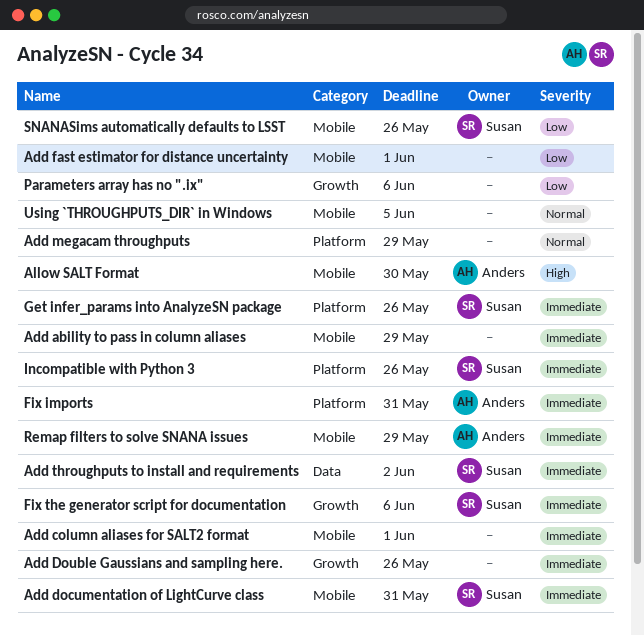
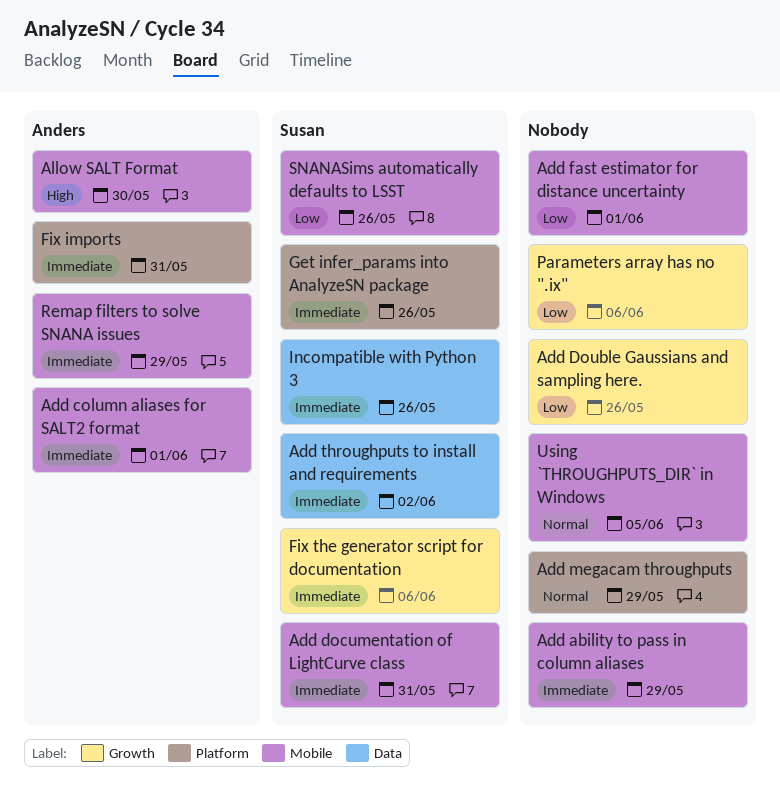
Add column aliases for SALT2 format, owner: none -> Anders
Add Double Gaussians and sampling here., priority: Immediate -> Low
Incompatible with Python 3, label: Platform -> Data

